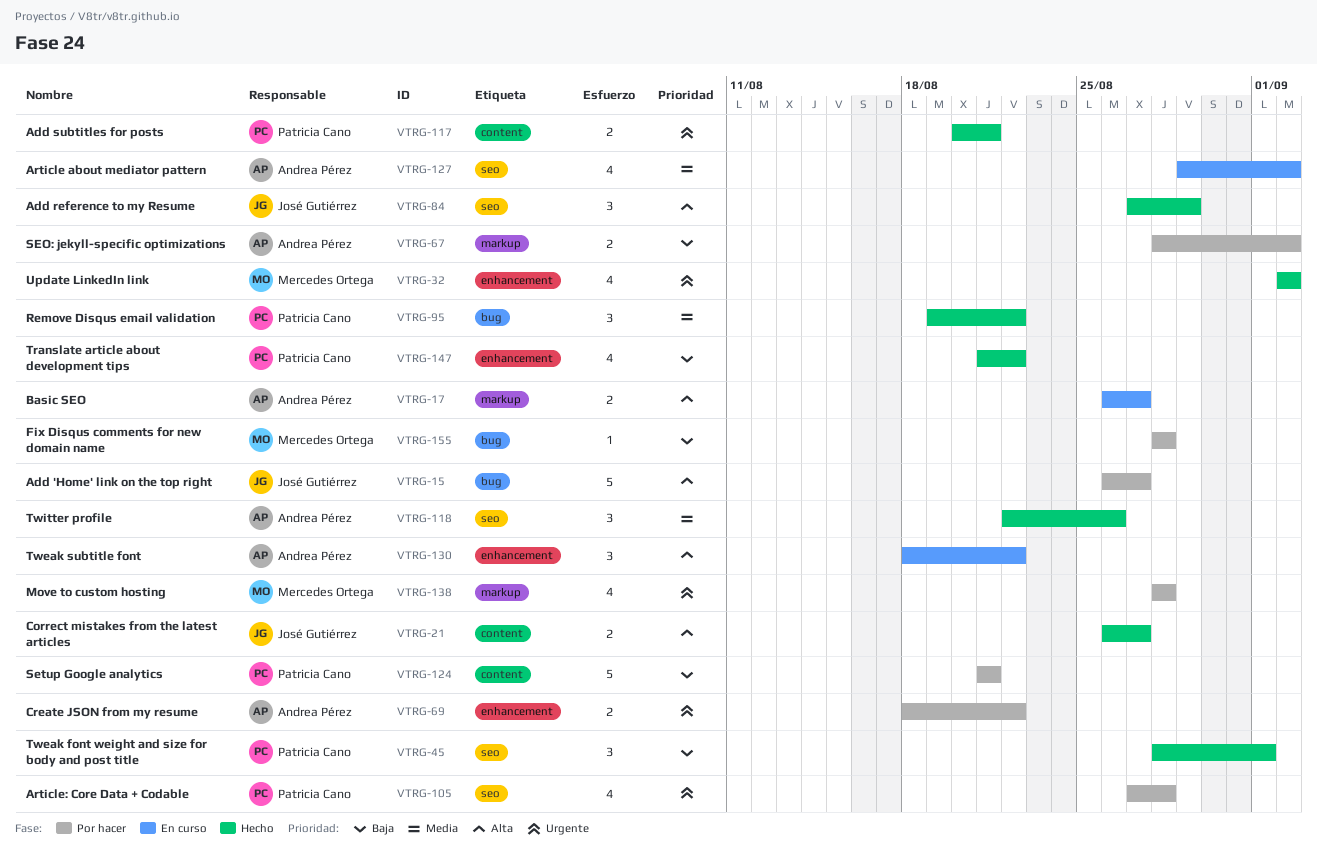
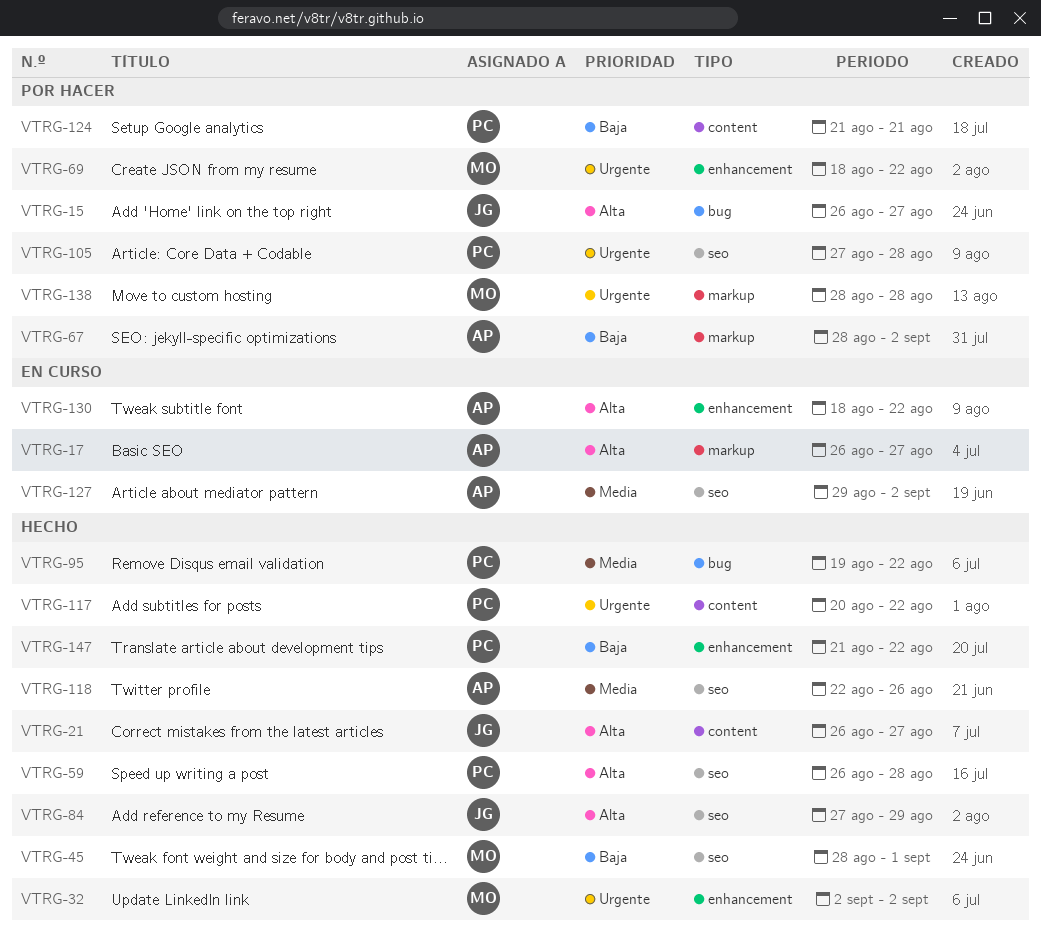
VTRG-45, owner: Patricia Cano -> Mercedes Ortega
VTRG-59: none -> present
VTRG-69, owner: Andrea Pérez -> Mercedes Ortega
VTRG-117, due: Aug 21 -> Aug 22
VTRG-155: present -> none

